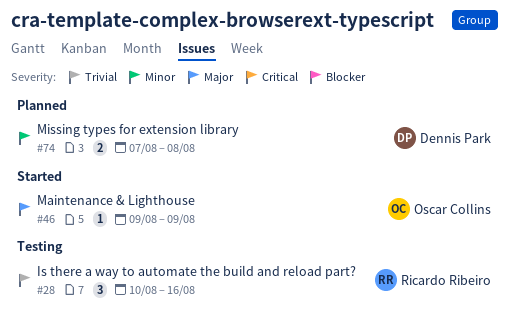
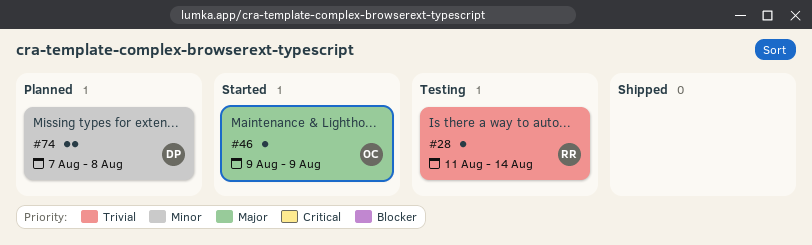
#28, estimate: 3 -> 1
#28, start: Aug 10 -> Aug 11
#28, due: Aug 16 -> Aug 14

